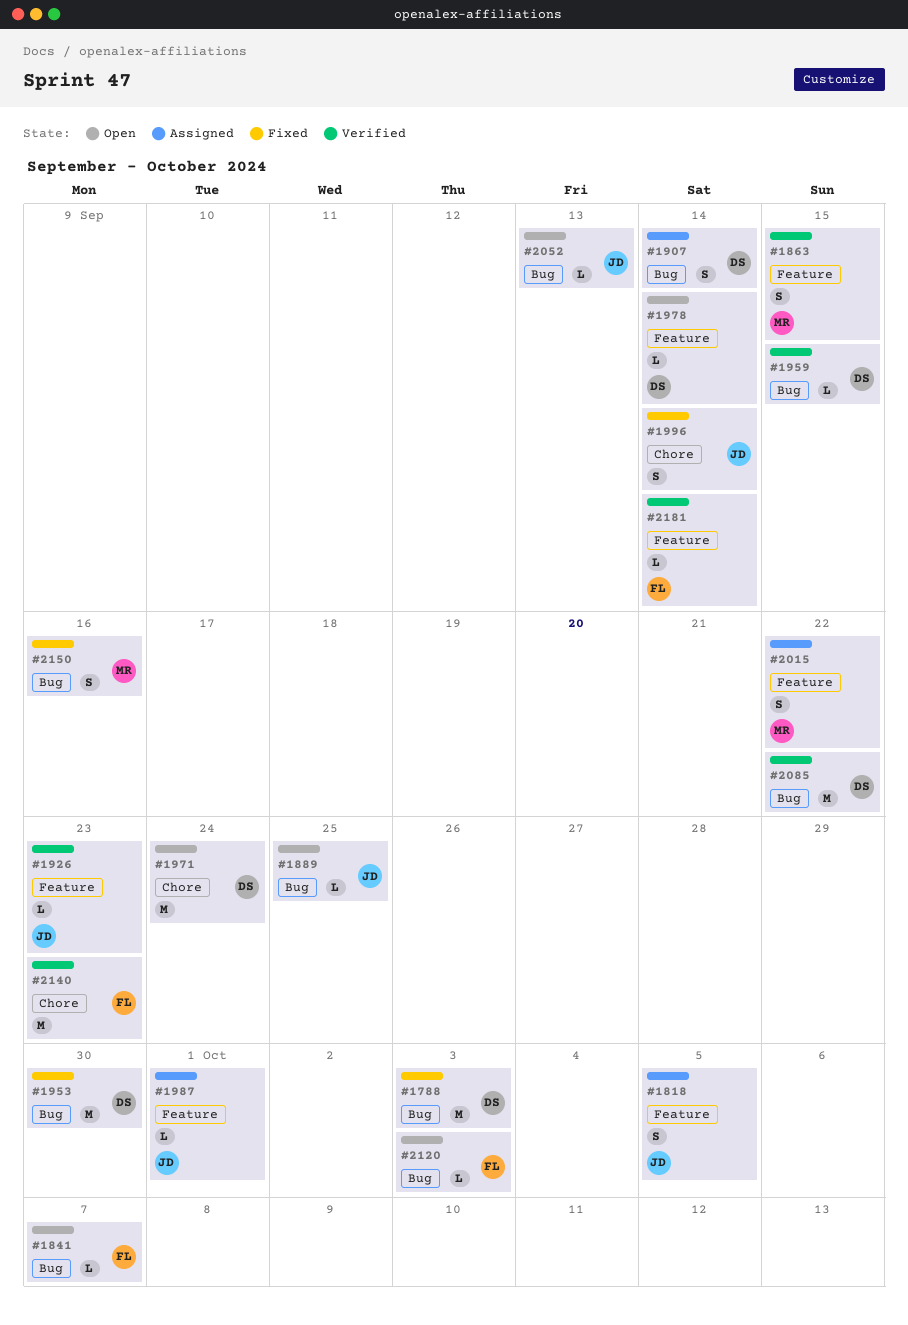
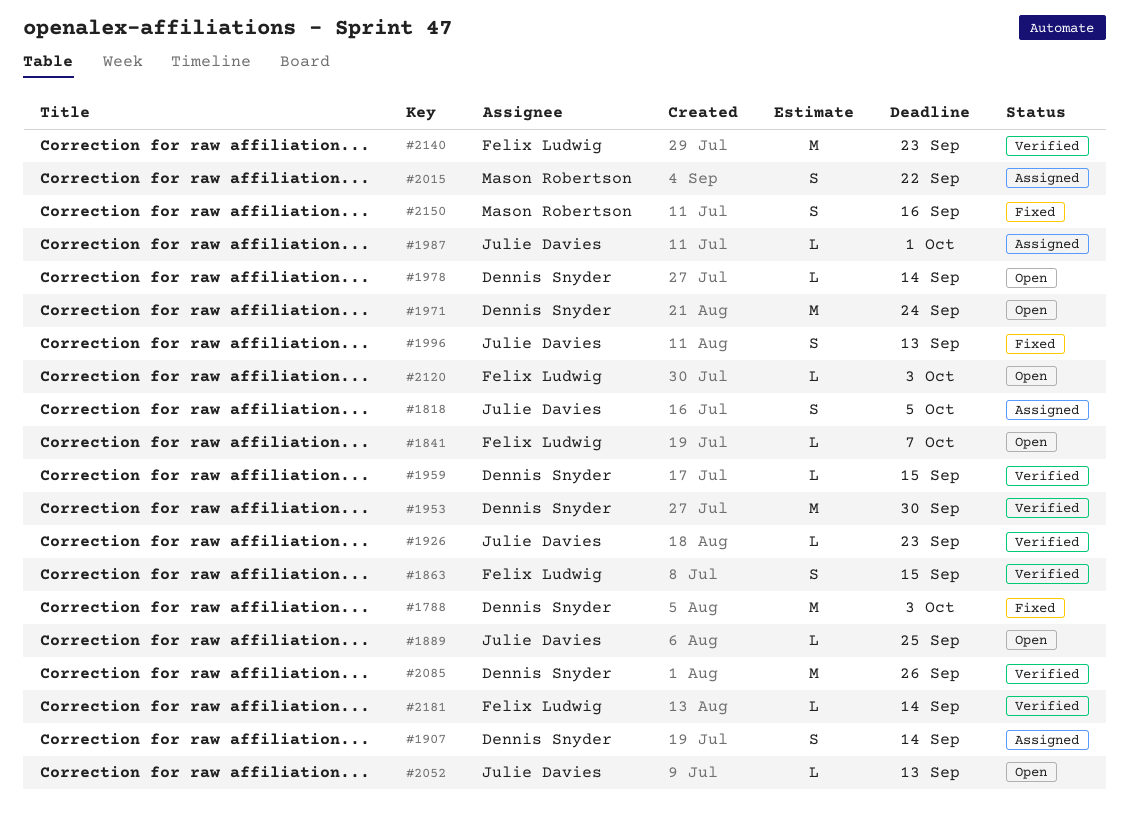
#1863, owner: Mason Robertson -> Felix Ludwig
#1953, status: Fixed -> Verified
#1996, due: Sep 14 -> Sep 13
#2085, due: Sep 22 -> Sep 26

